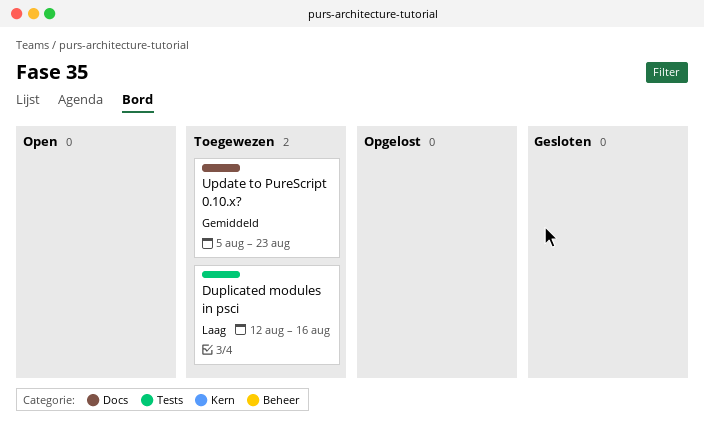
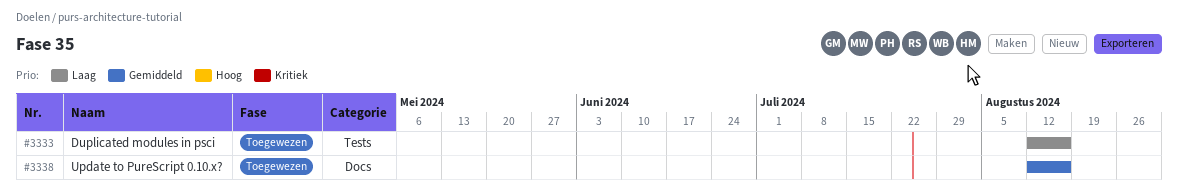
Update to PureScript 0.10.x?, start: Aug 5 -> Aug 12
Update to PureScript 0.10.x?, due: Aug 23 -> Aug 16

